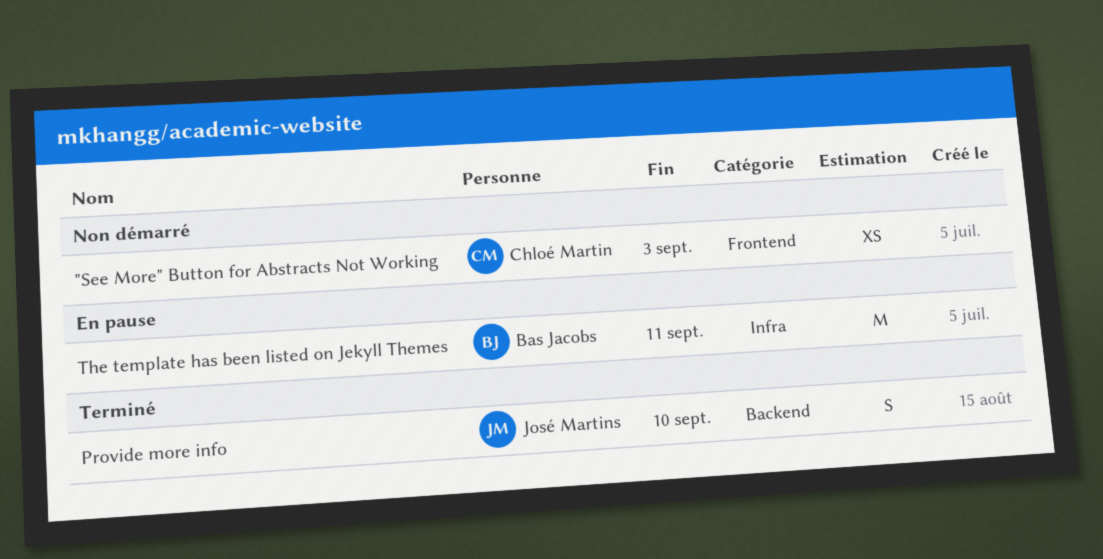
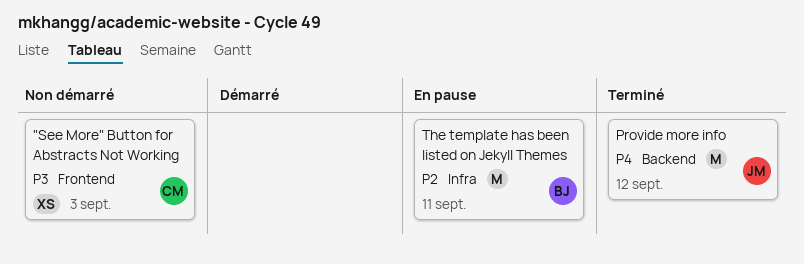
Provide more info, estimate: S -> M
Provide more info, due: Sep 10 -> Sep 12

